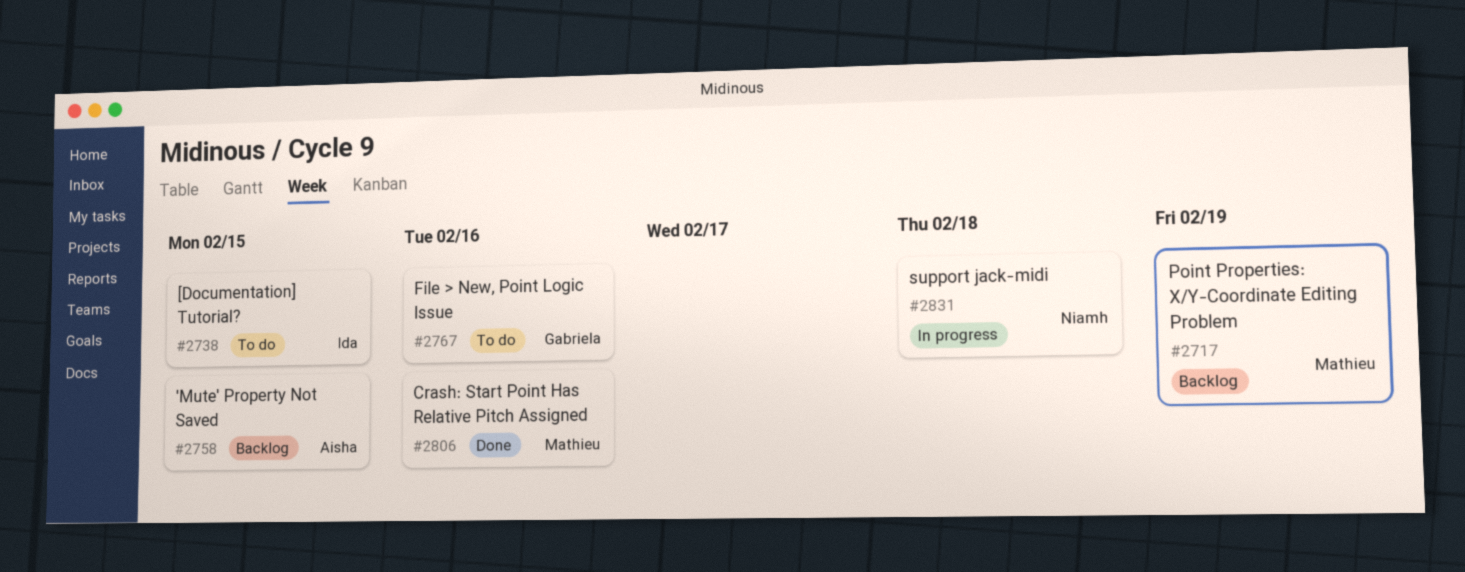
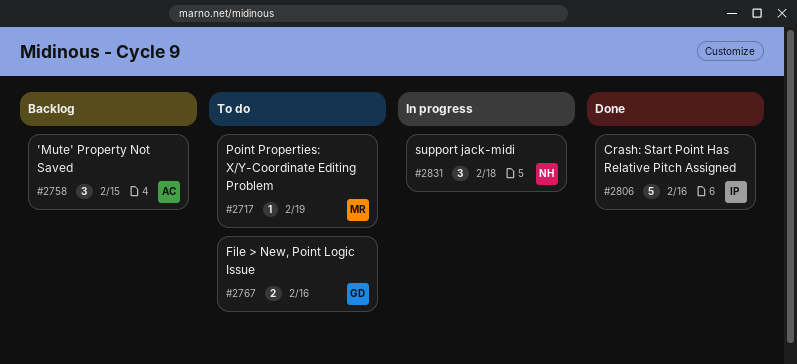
#2717, status: Backlog -> To do
#2738: present -> none
#2806, owner: Mathieu -> Ida

